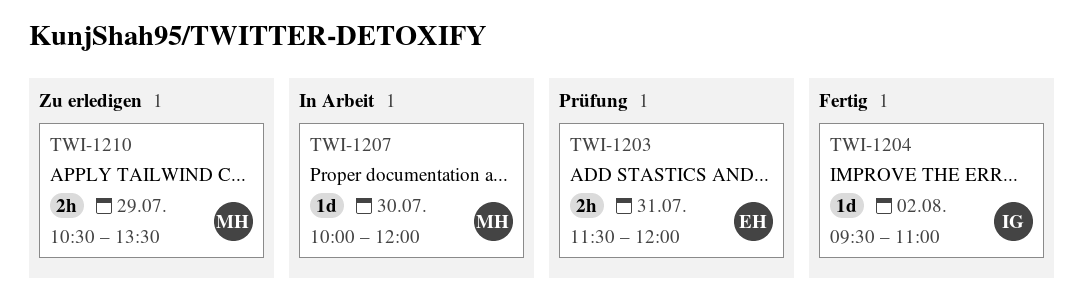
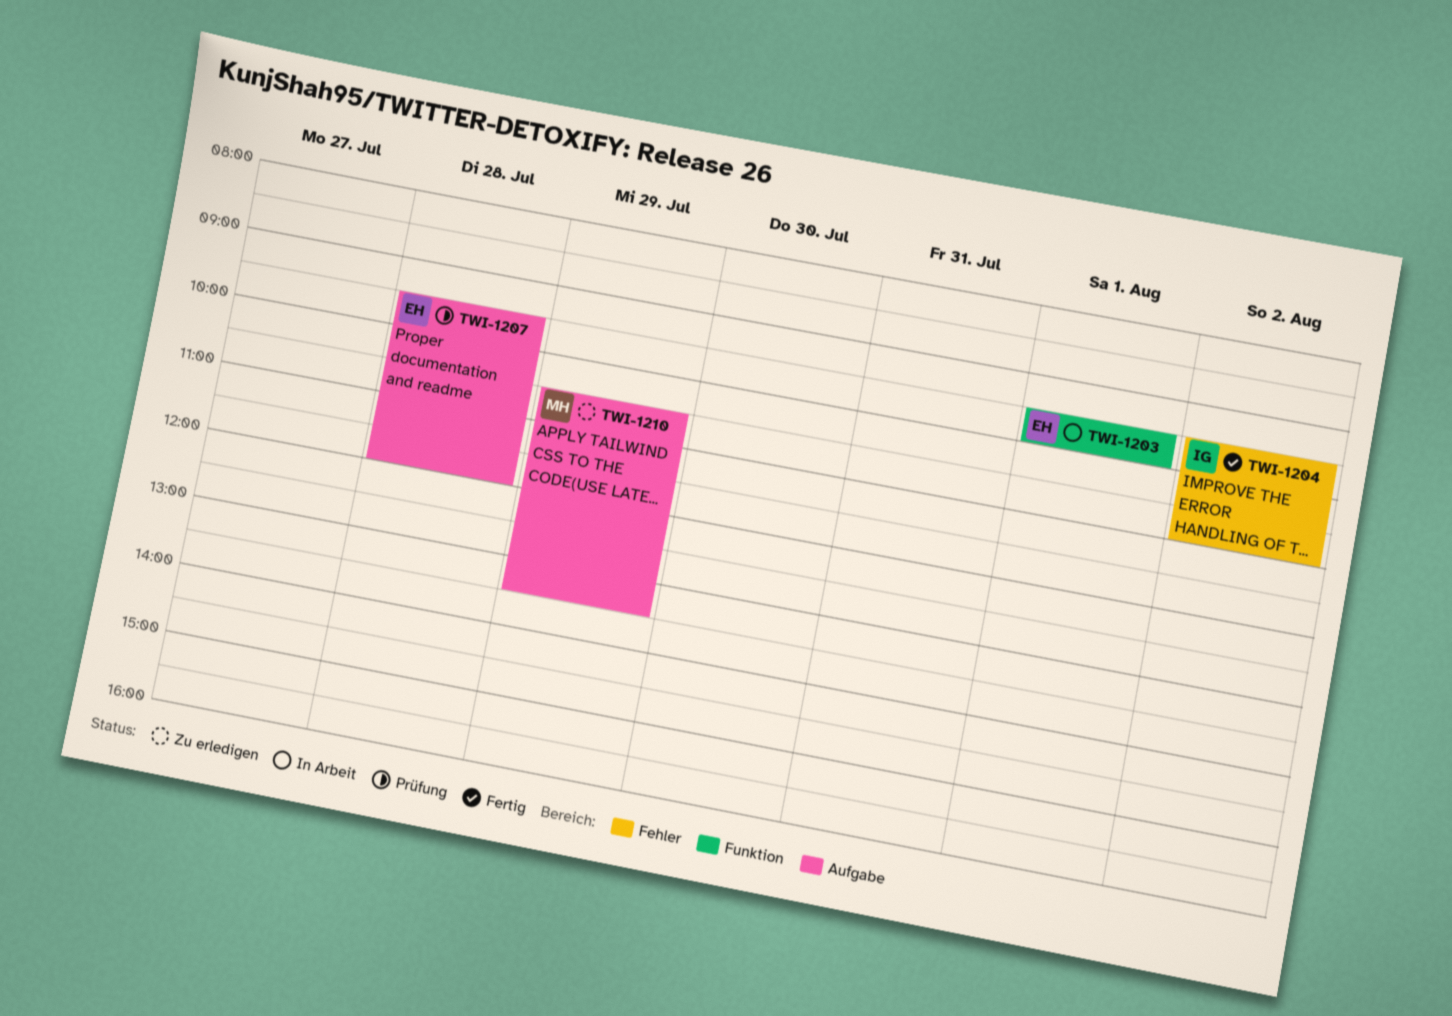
TWI-1203, status: Prüfung -> In Arbeit
TWI-1203, day: Jul 31 -> Aug 1
TWI-1203, begins: 11:30 -> 09:30
TWI-1203, ends: 12:00 -> 10:00
TWI-1207, status: In Arbeit -> Prüfung
TWI-1207, owner: MH -> EH
TWI-1207, day: Jul 30 -> Jul 28
TWI-1207, begins: 10:00 -> 09:30

